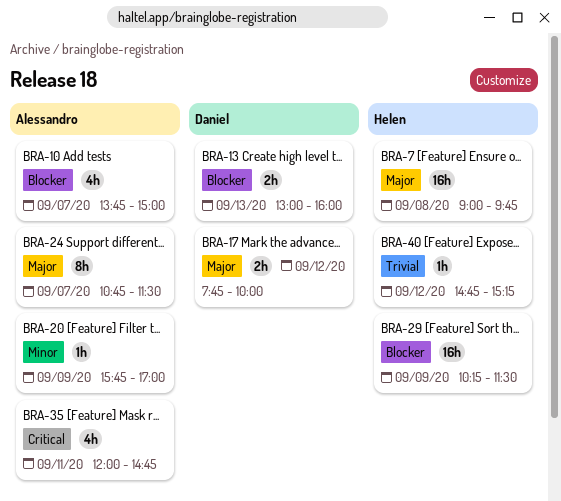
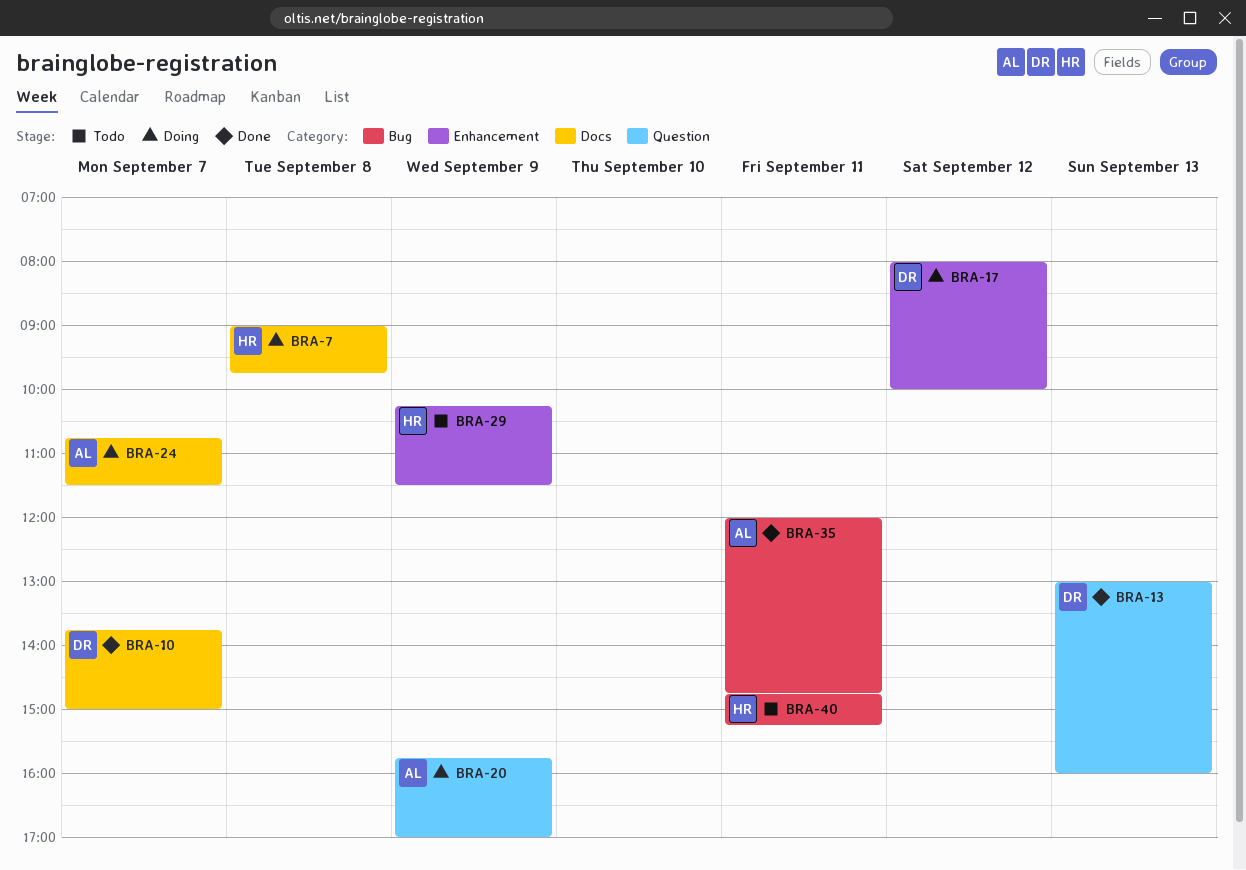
BRA-10, owner: Alessandro -> Daniel
BRA-17, begins: 07:45 -> 08:00
BRA-40, day: Sep 12 -> Sep 11

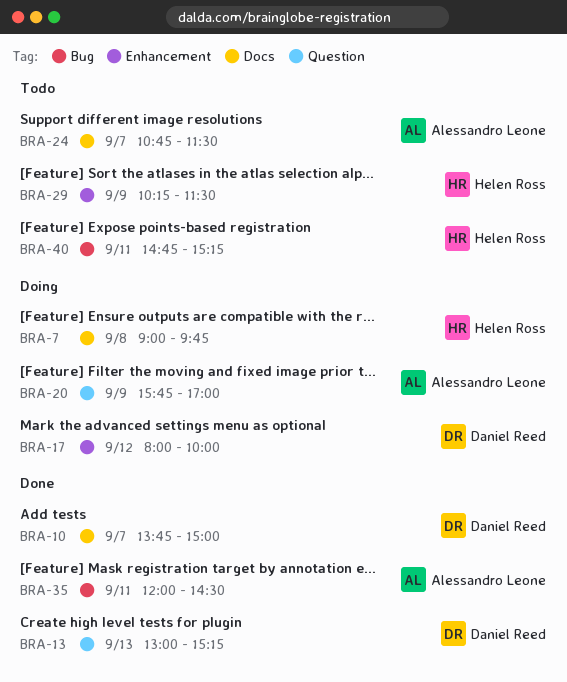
BRA-13, ends: 16:00 -> 15:15
BRA-24, status: Doing -> Todo
BRA-35, ends: 14:45 -> 14:30

